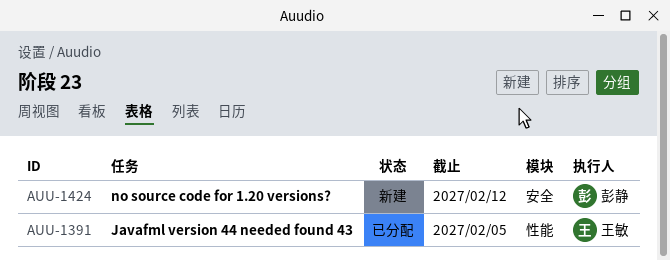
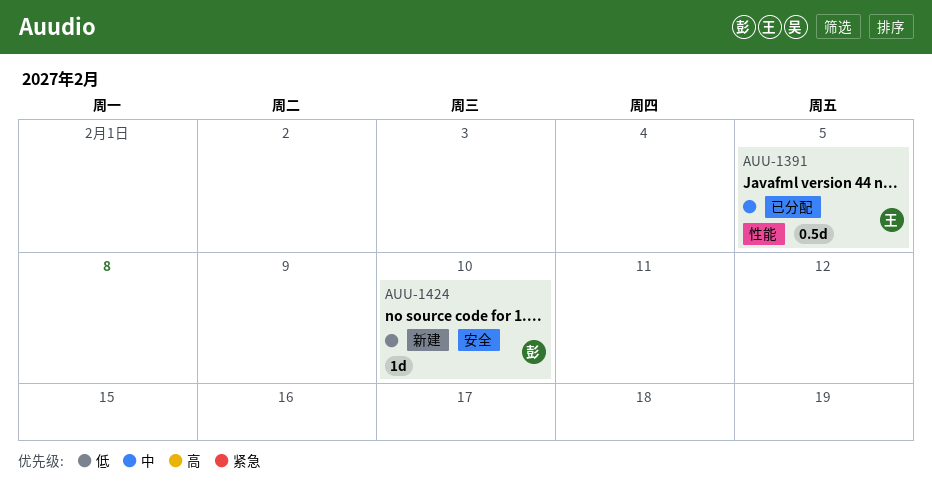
AUU-1424, due: Feb 12 -> Feb 10

